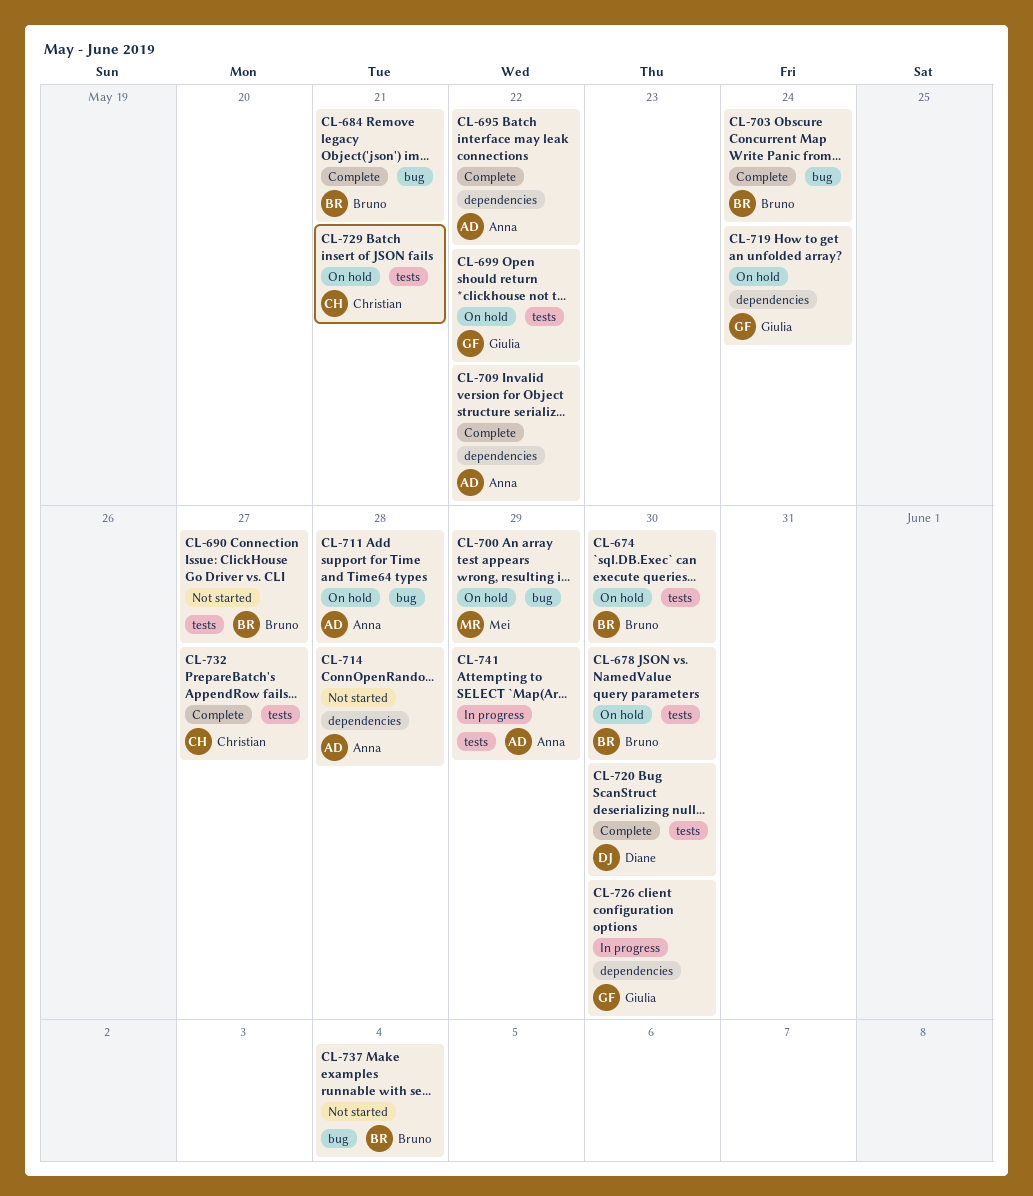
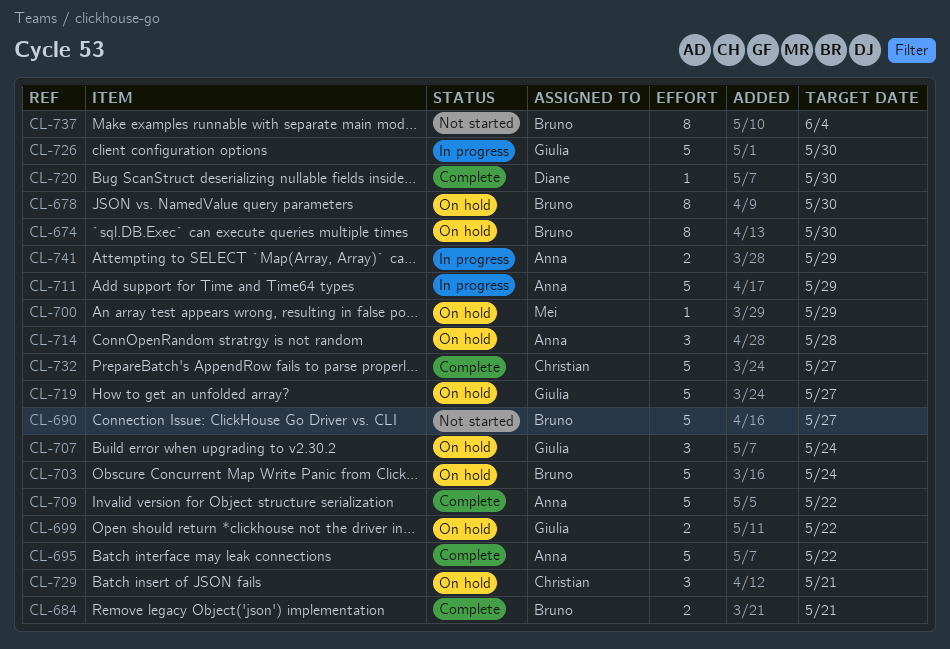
CL-703, status: Complete -> On hold
CL-707: none -> present
CL-711, status: On hold -> In progress
CL-711, due: May 28 -> May 29
CL-714, status: Not started -> On hold
CL-719, due: May 24 -> May 27

